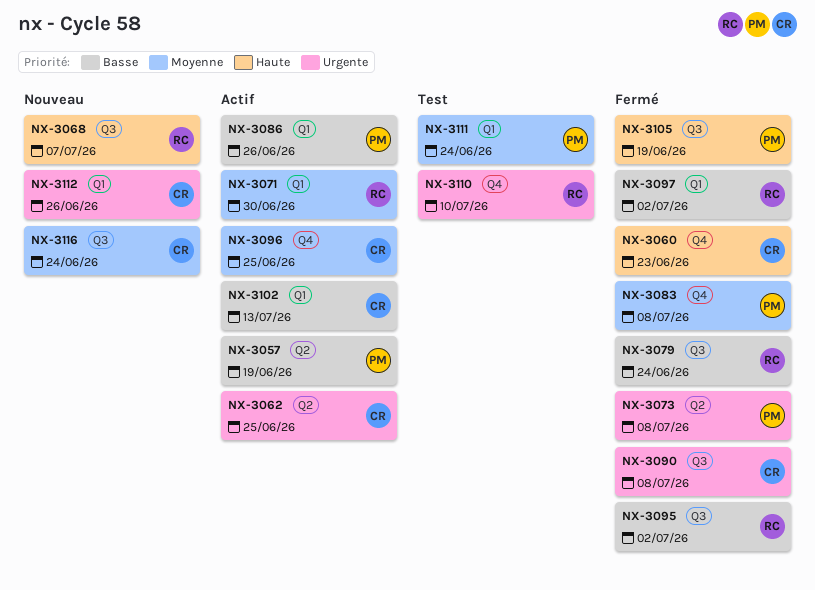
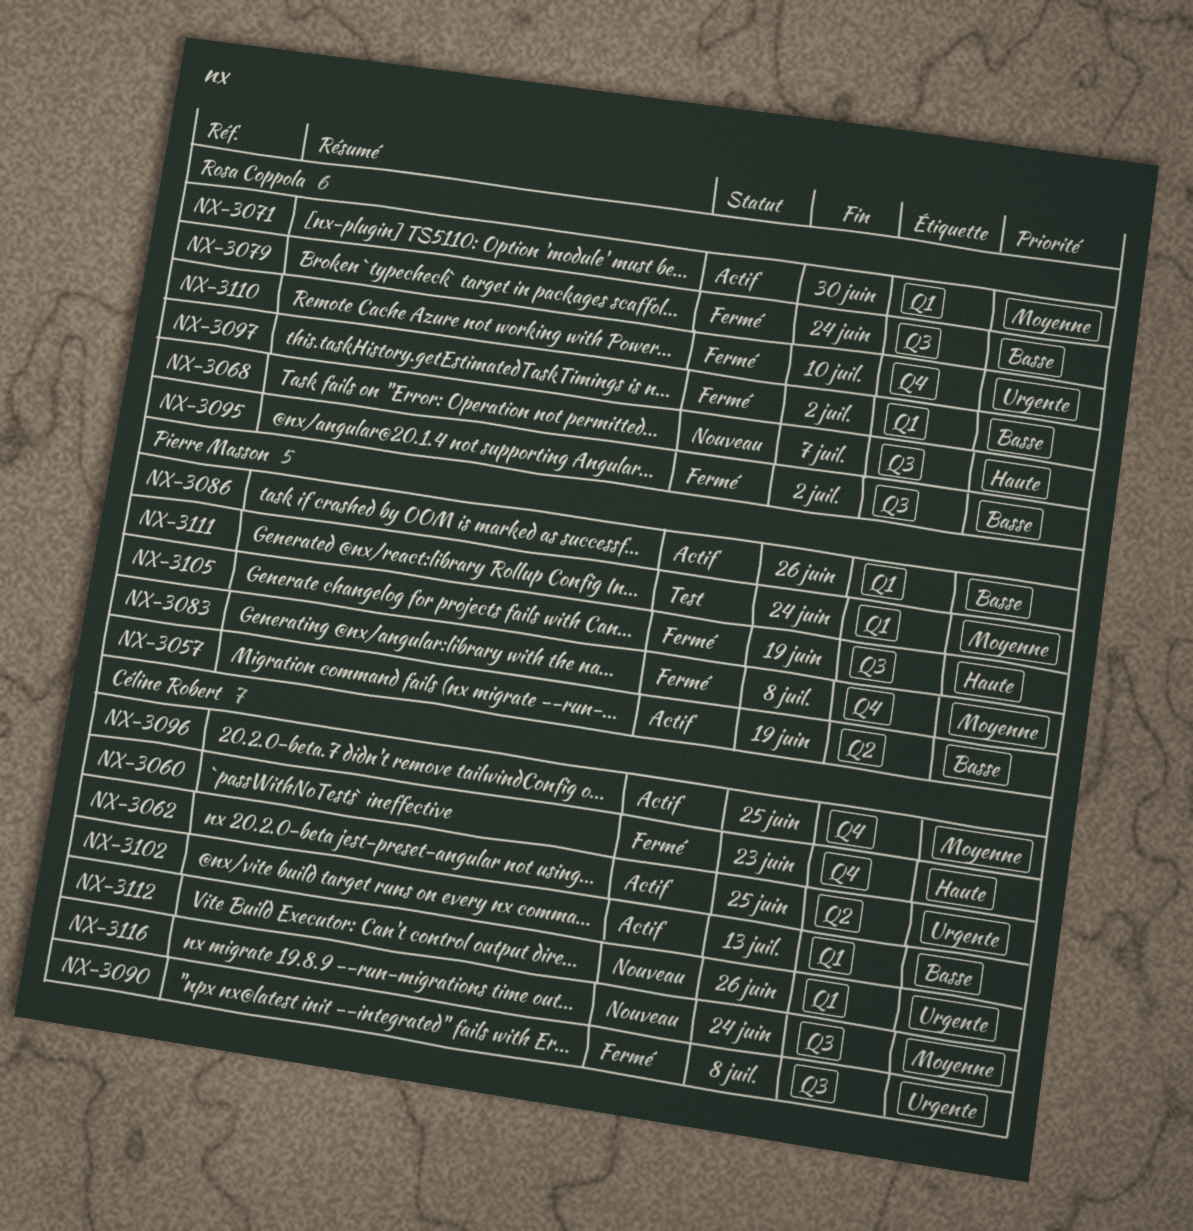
NX-3073: present -> none
NX-3110, status: Test -> Fermé

